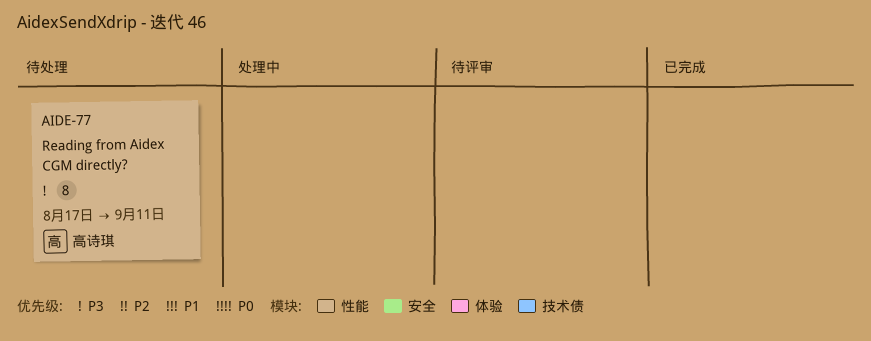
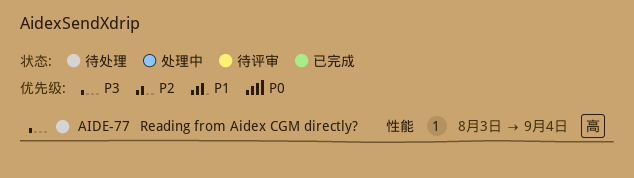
AIDE-77, estimate: 8 -> 1
AIDE-77, start: Aug 17 -> Aug 3
AIDE-77, due: Sep 11 -> Sep 4

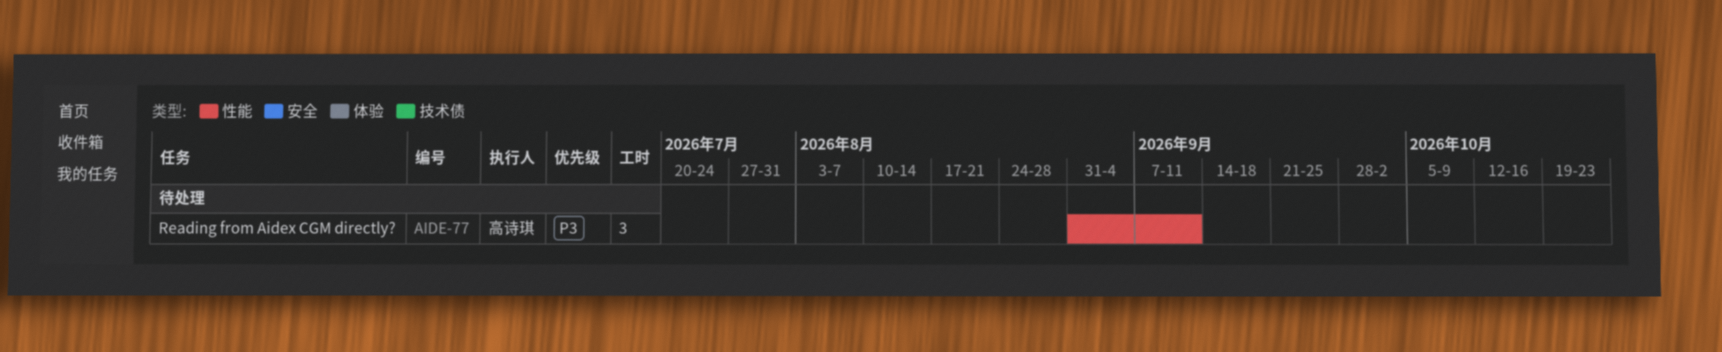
AIDE-77, estimate: 1 -> 3
AIDE-77, start: Aug 3 -> Aug 31
AIDE-77, due: Sep 4 -> Sep 11

